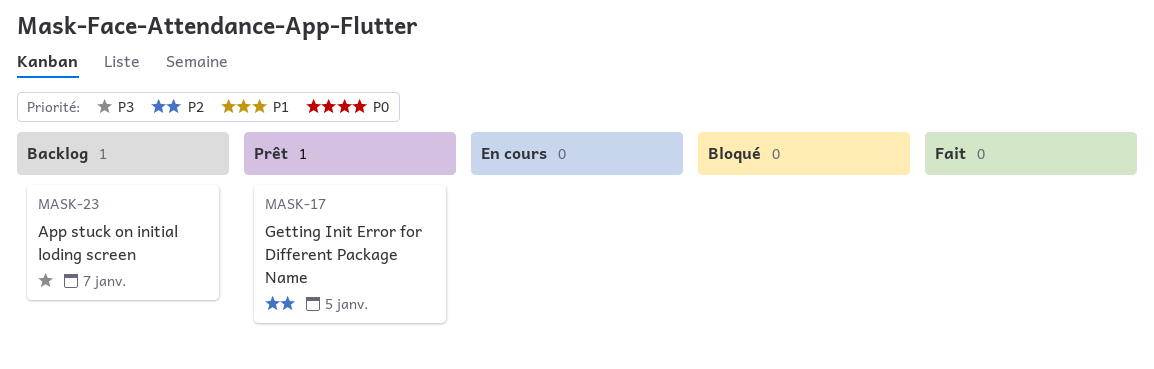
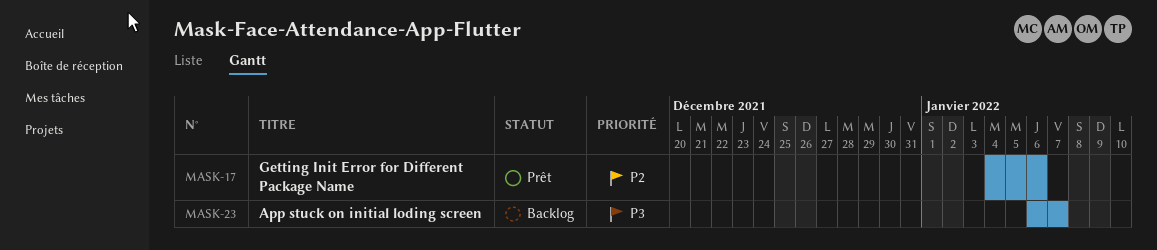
MASK-17, due: Jan 5 -> Jan 6

